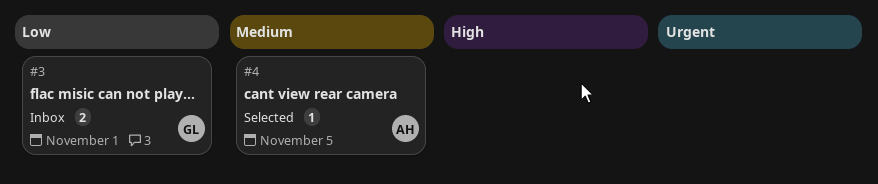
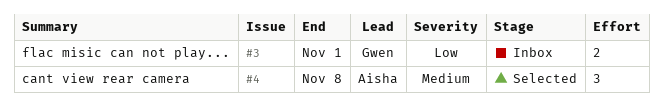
#4, estimate: 1 -> 3
#4, due: Nov 5 -> Nov 8

